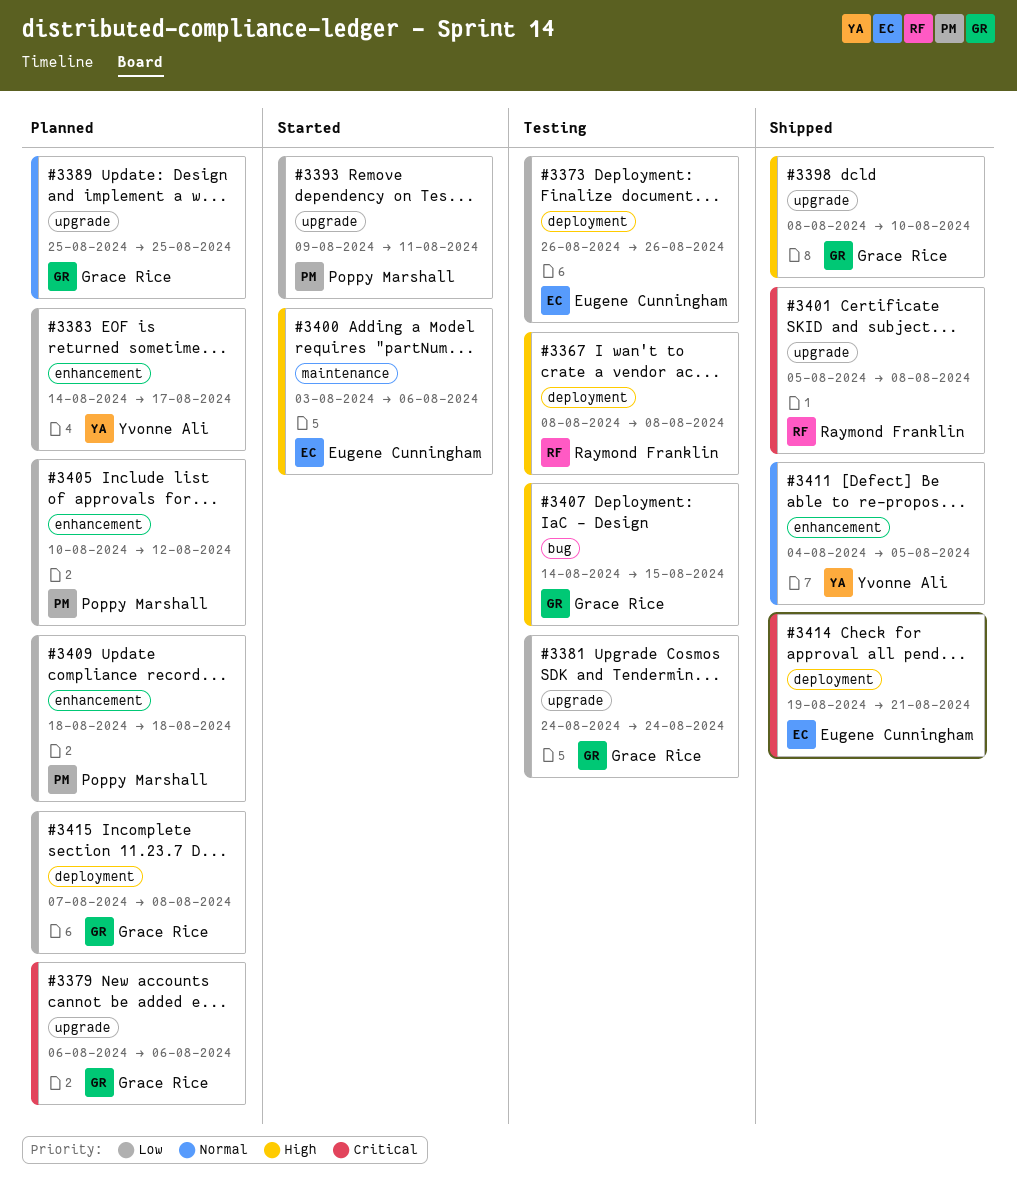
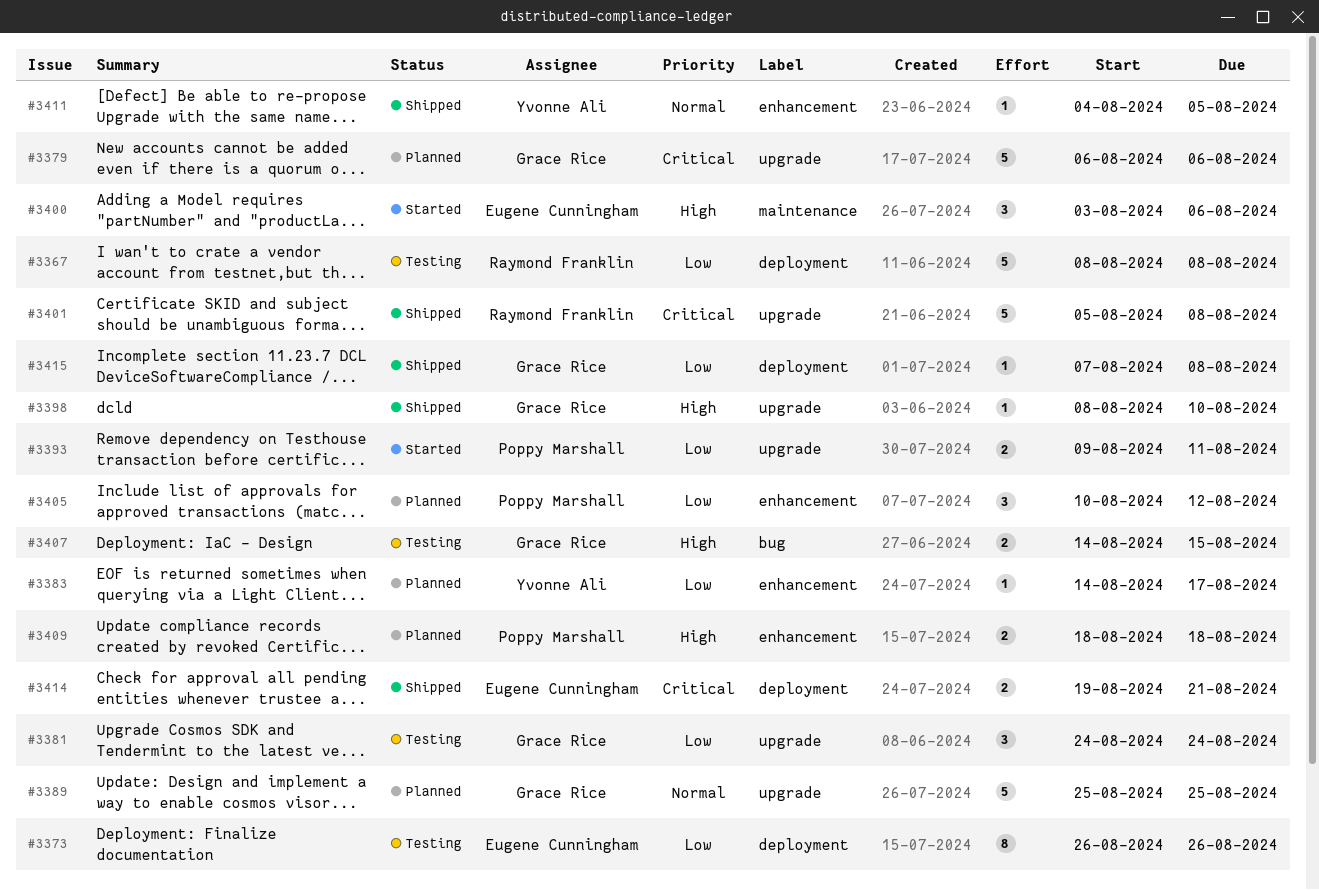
#3367, priority: High -> Low
#3409, priority: Low -> High
#3415, status: Planned -> Shipped

